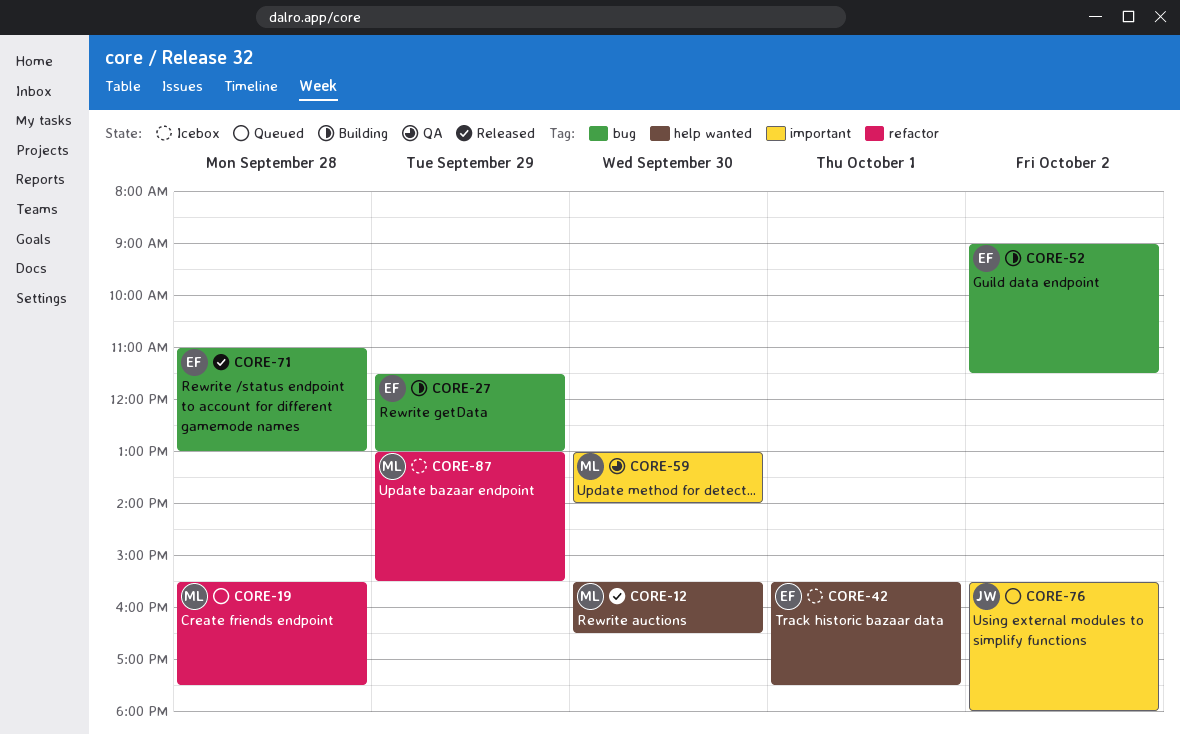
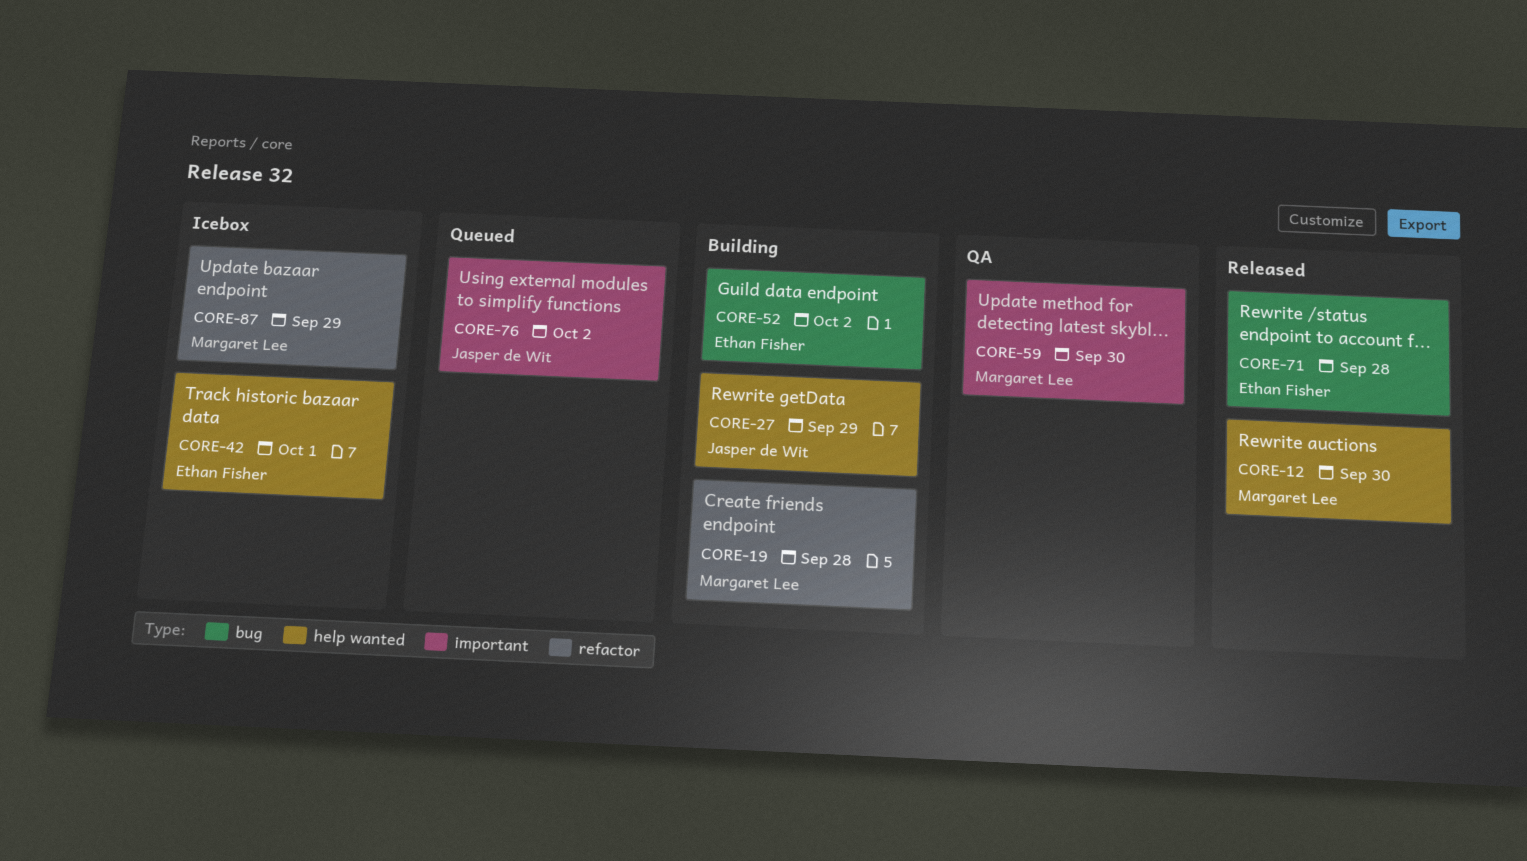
CORE-19, status: Queued -> Building
CORE-27, owner: Ethan Fisher -> Jasper de Wit
CORE-27, label: bug -> help wanted

